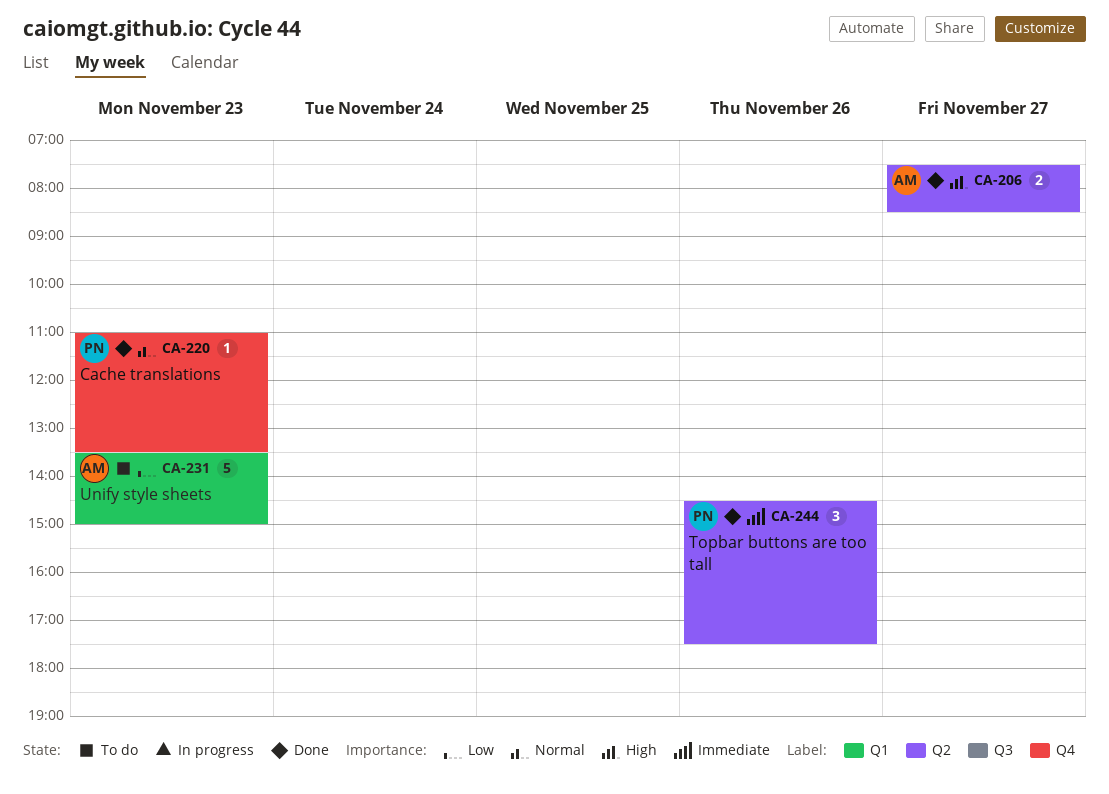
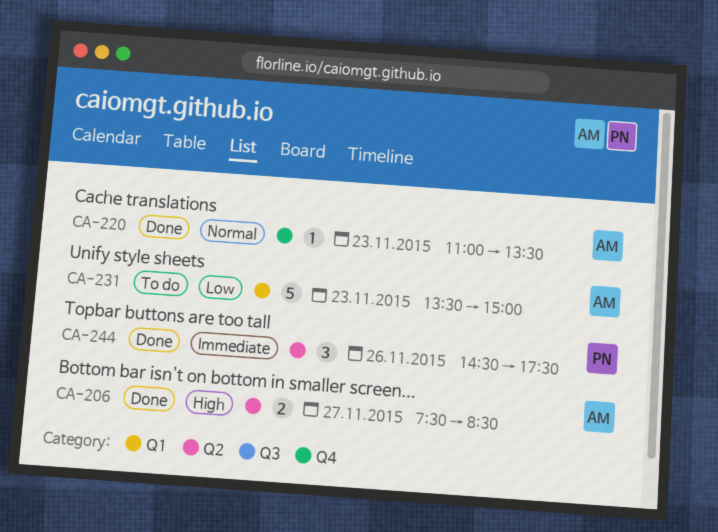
CA-220, owner: PN -> AM

